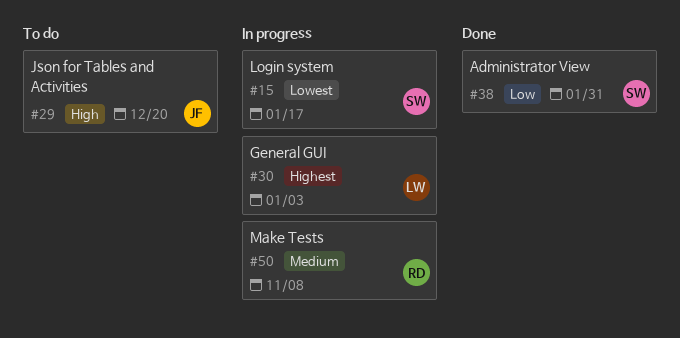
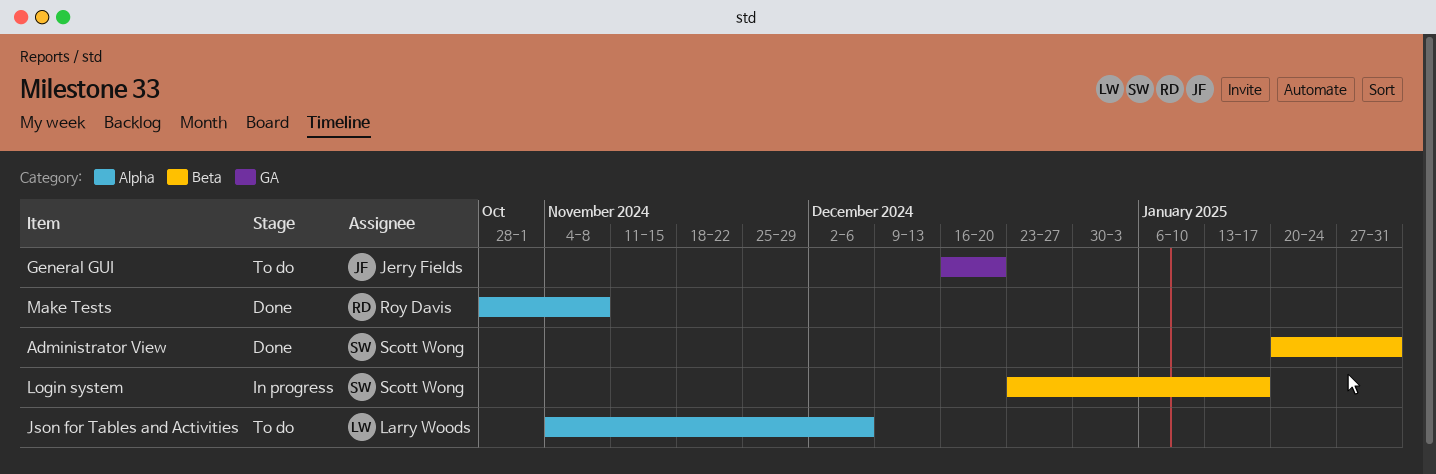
General GUI, status: In progress -> To do
General GUI, owner: Larry Woods -> Jerry Fields
General GUI, due: Jan 3 -> Dec 20
Json for Tables and Activities, owner: Jerry Fields -> Larry Woods
Json for Tables and Activities, due: Dec 20 -> Dec 6
Make Tests, status: In progress -> Done

